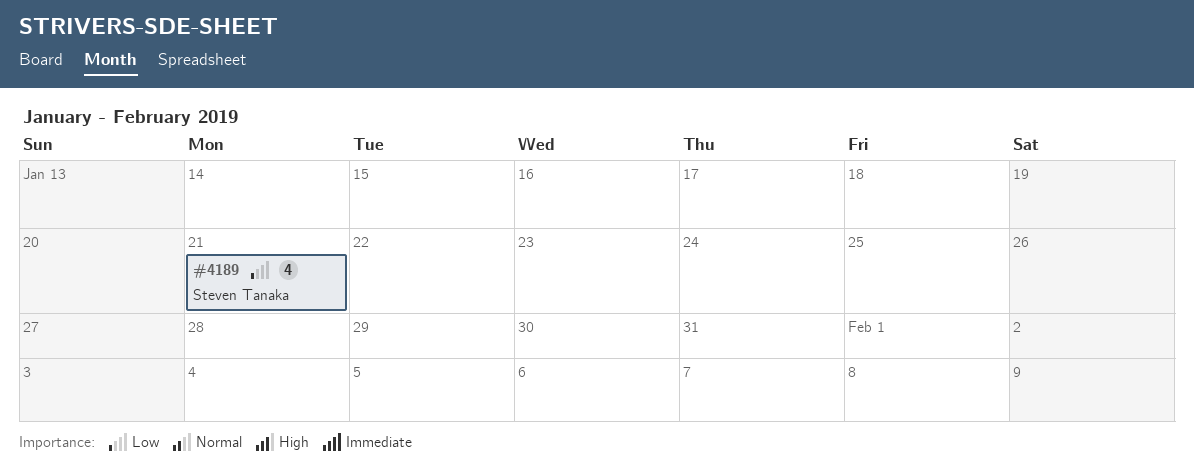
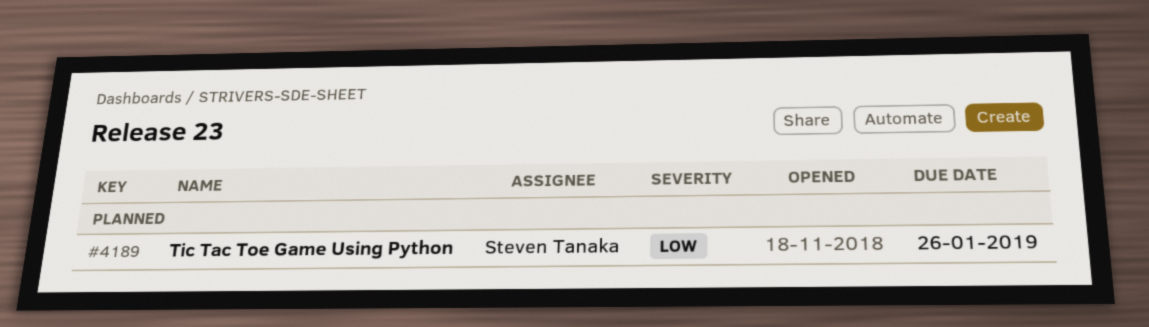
#4189, due: Jan 21 -> Jan 26

